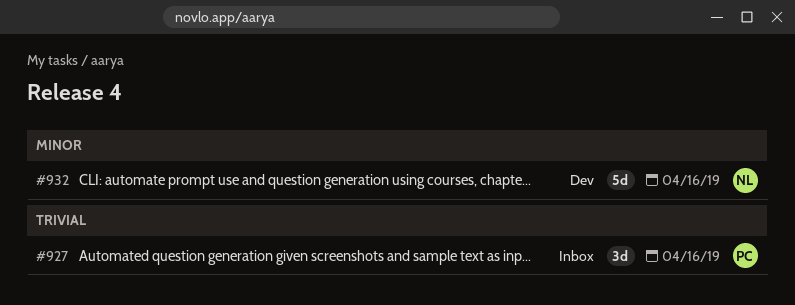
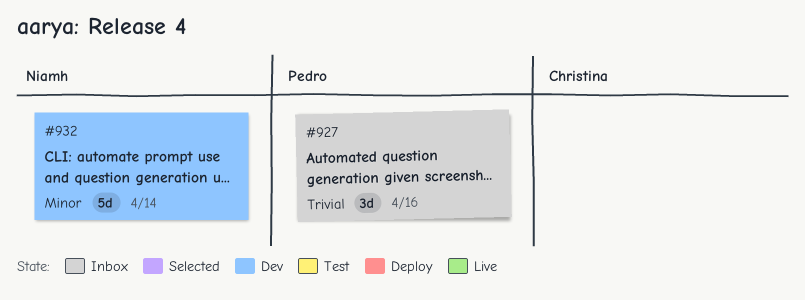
#932, due: Apr 16 -> Apr 14

